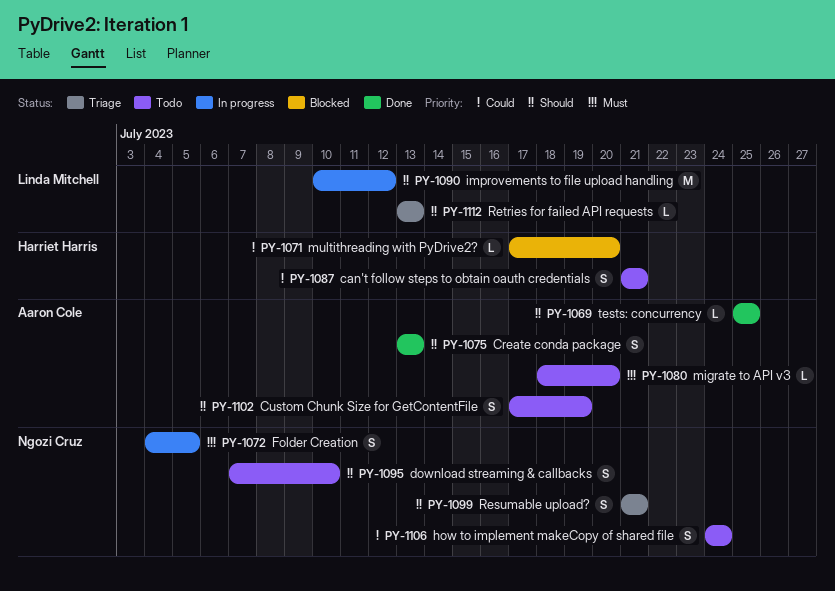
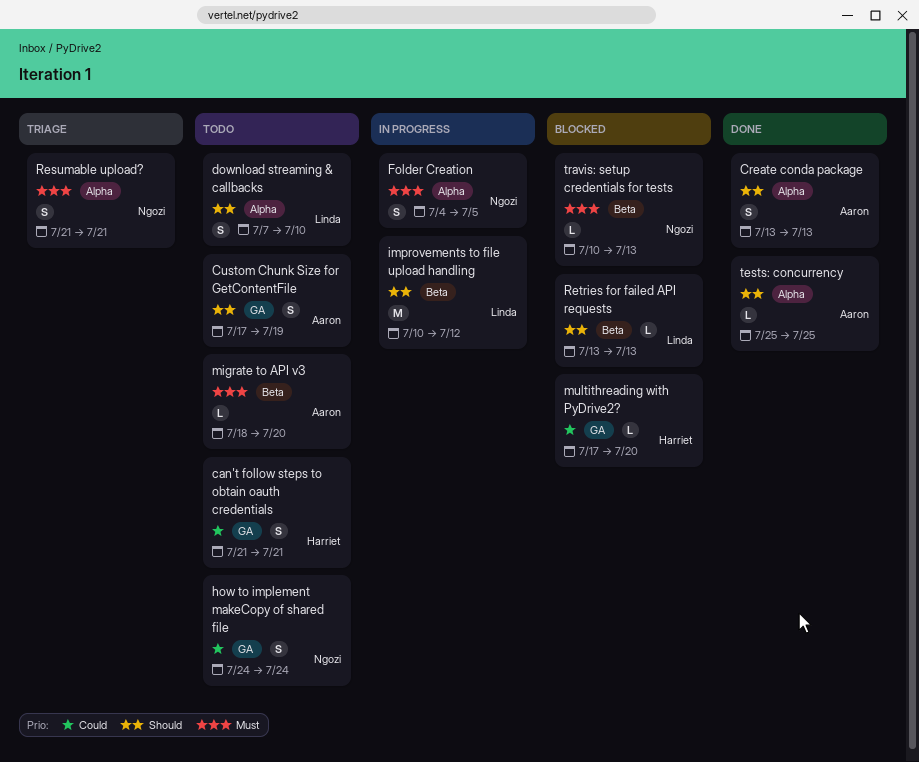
download streaming & callbacks, owner: Ngozi Cruz -> Linda Mitchell
Resumable upload?, priority: Should -> Must
Retries for failed API requests, status: Triage -> Blocked
travis: setup credentials for tests: none -> present

